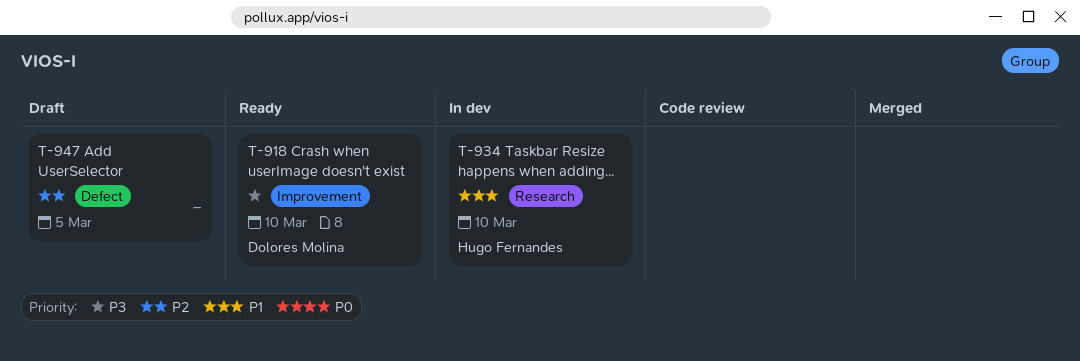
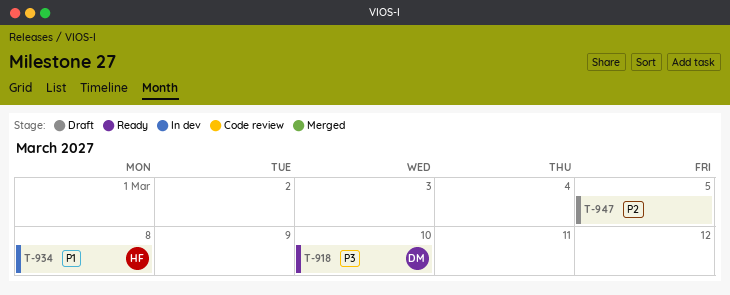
T-934, due: Mar 10 -> Mar 8

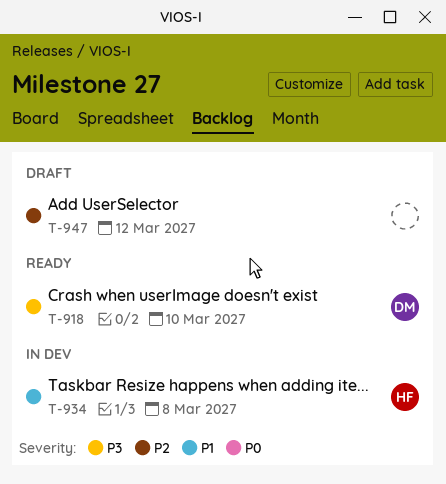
T-947, due: Mar 5 -> Mar 12

